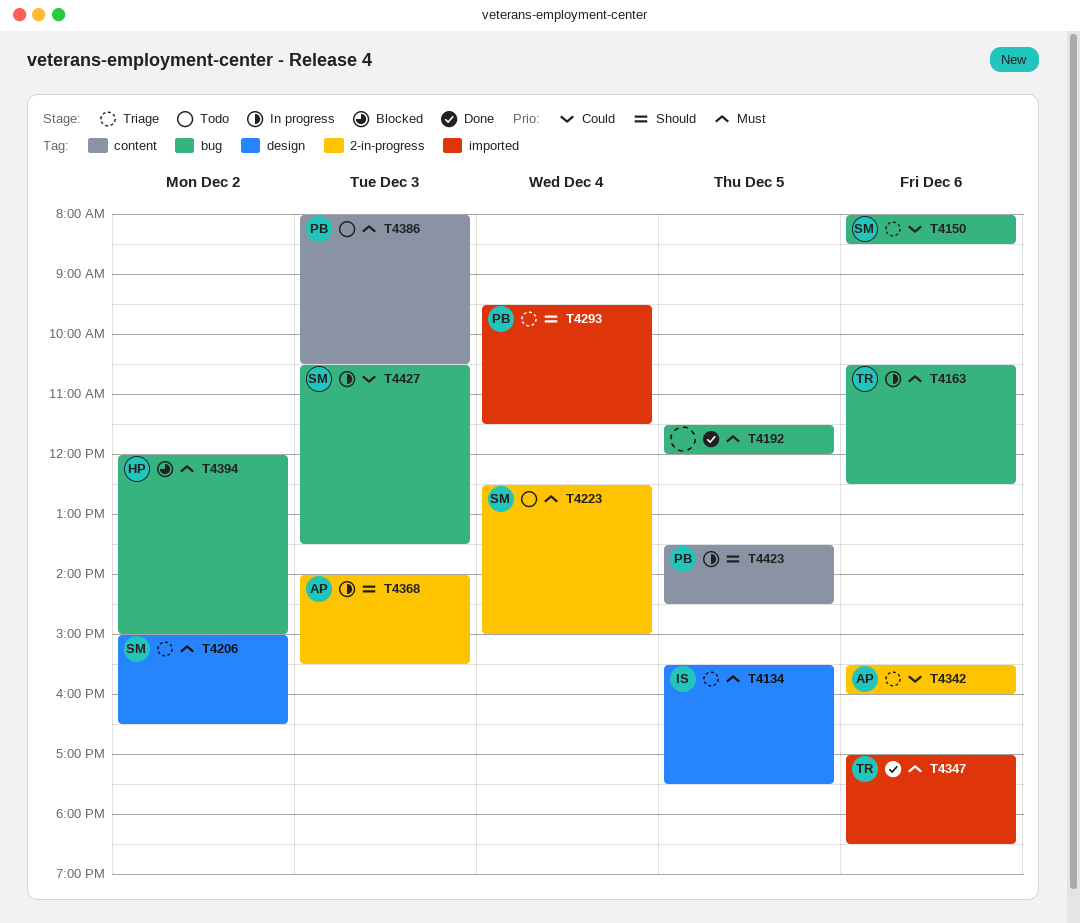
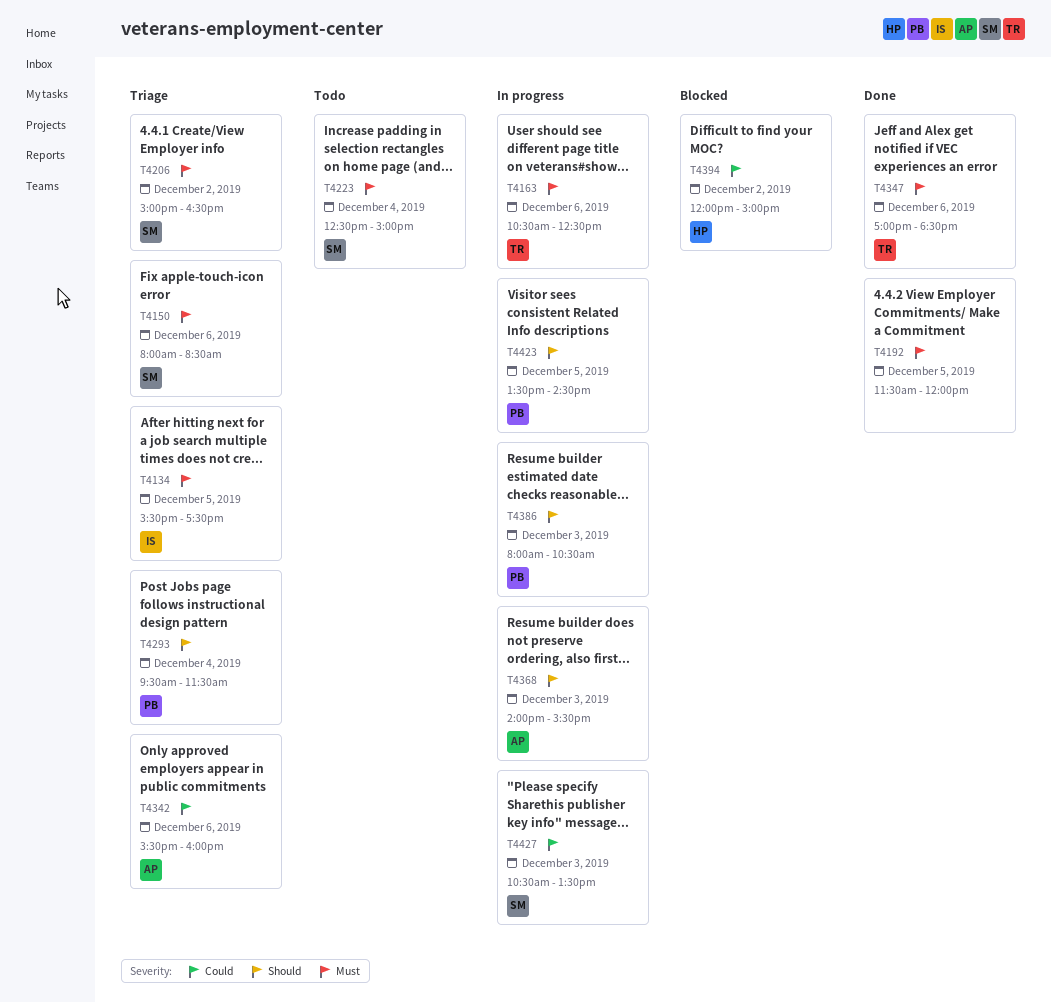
T4150, priority: Could -> Must
T4386, status: Todo -> In progress
T4386, priority: Must -> Should
T4394, priority: Must -> Could

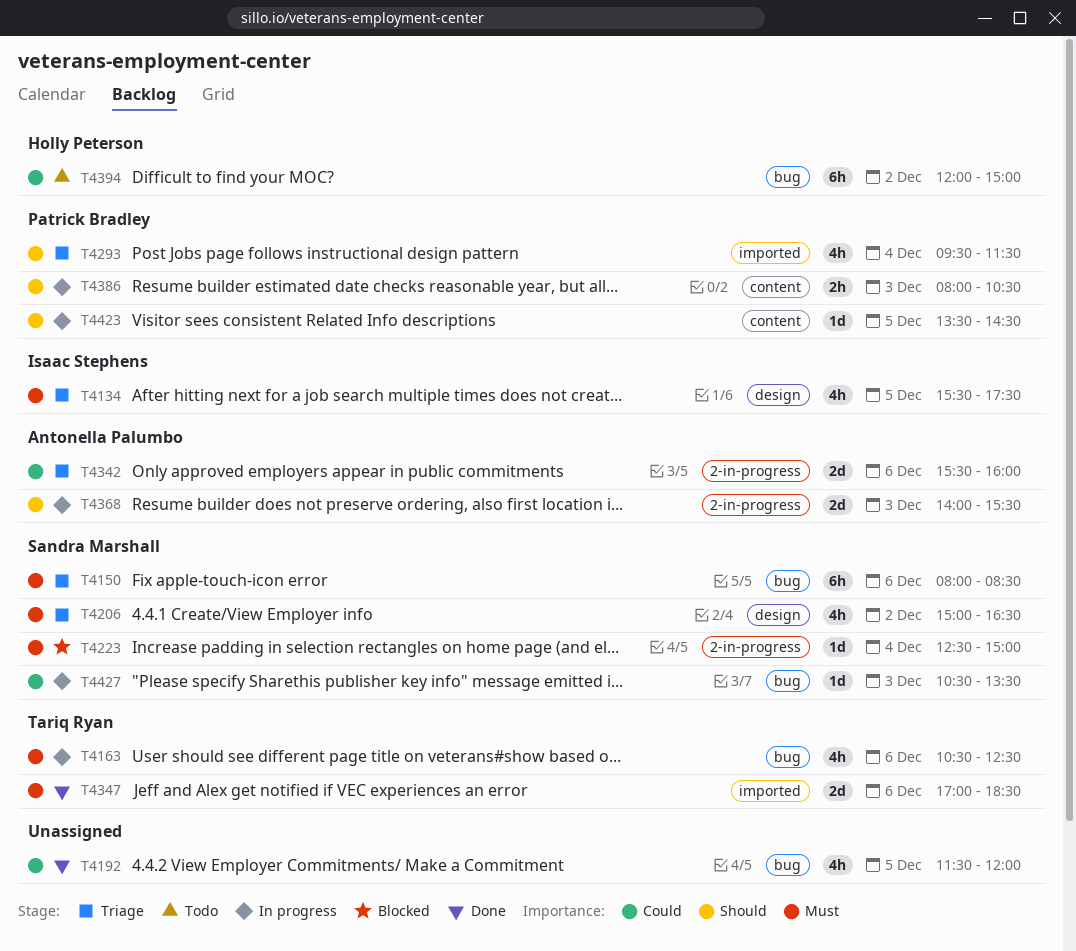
T4192, priority: Must -> Could
T4223, status: Todo -> Blocked
T4394, status: Blocked -> Todo

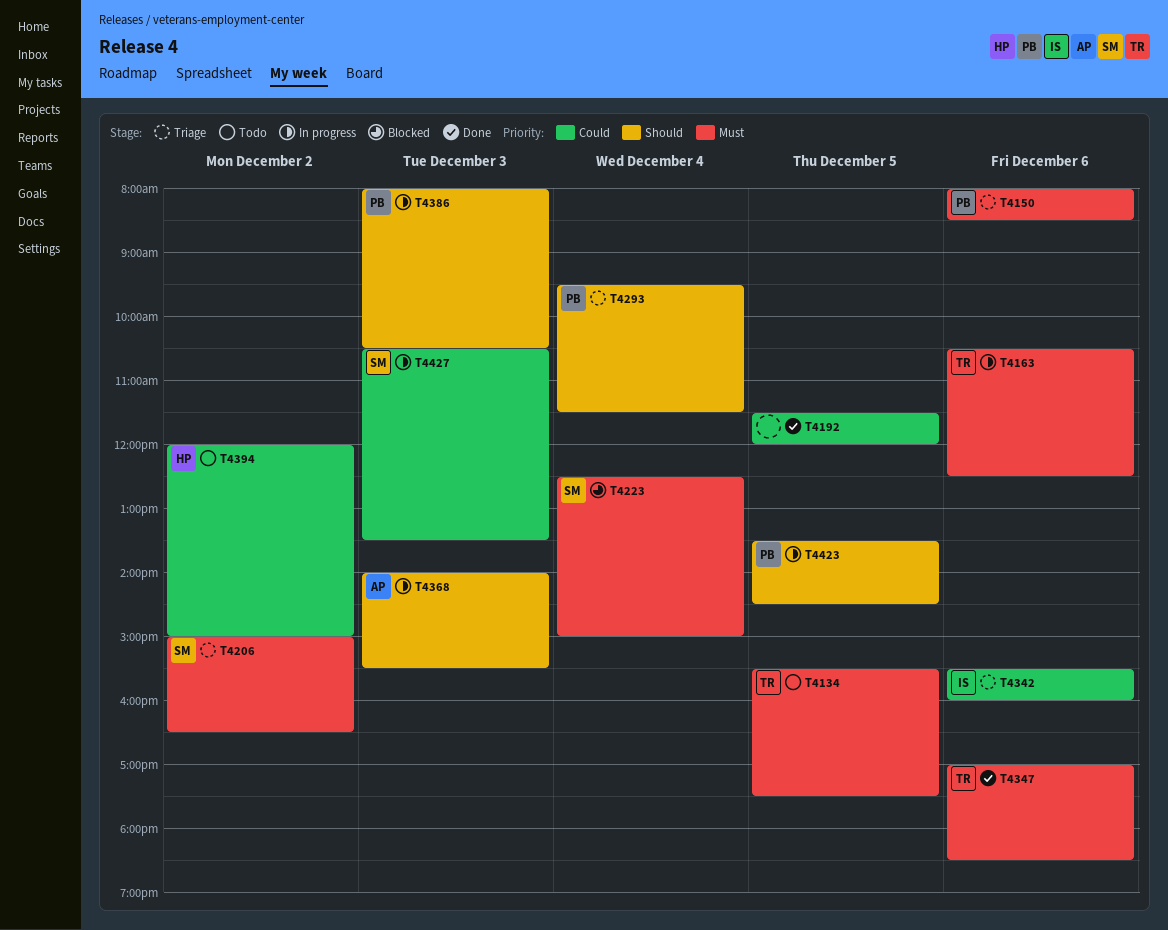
T4134, status: Triage -> Todo
T4134, owner: Isaac Stephens -> Tariq Ryan
T4150, owner: Sandra Marshall -> Patrick Bradley
T4342, owner: Antonella Palumbo -> Isaac Stephens

